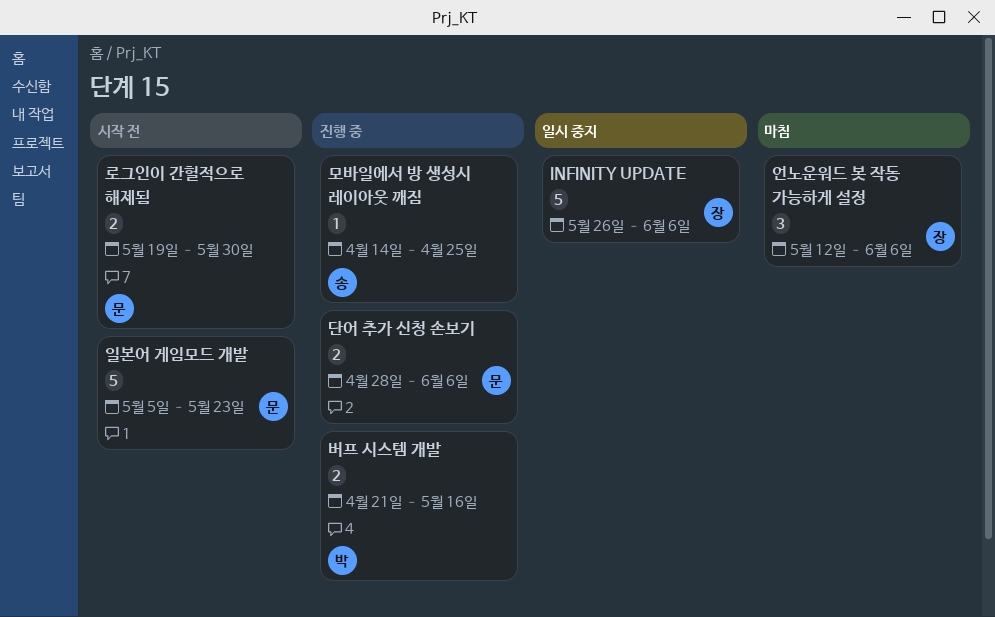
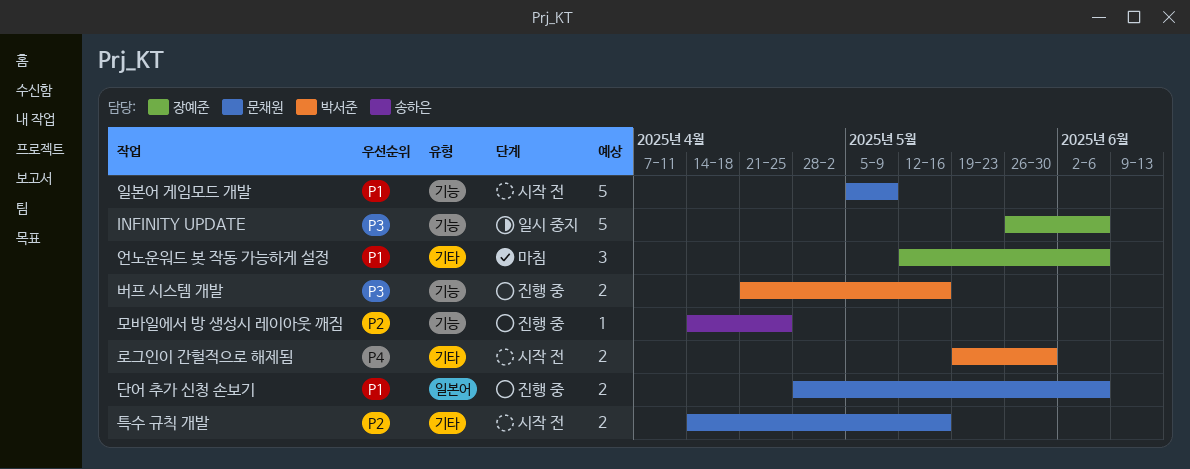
로그인이 간헐적으로 해제됨, owner: 문채원 -> 박서준
일본어 게임모드 개발, due: May 23 -> May 9
특수 규칙 개발: none -> present

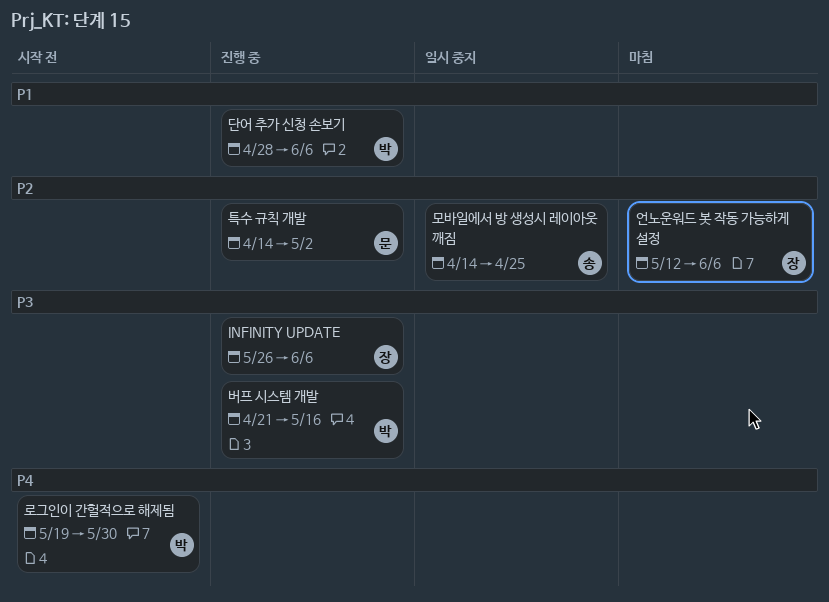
INFINITY UPDATE, status: 일시 중지 -> 진행 중
단어 추가 신청 손보기, owner: 문채원 -> 박서준
모바일에서 방 생성시 레이아웃 깨짐, status: 진행 중 -> 일시 중지
언노운워드 봇 작동 가능하게 설정, priority: P1 -> P2
일본어 게임모드 개발: present -> none
특수 규칙 개발, status: 시작 전 -> 진행 중
특수 규칙 개발, due: May 16 -> May 2

